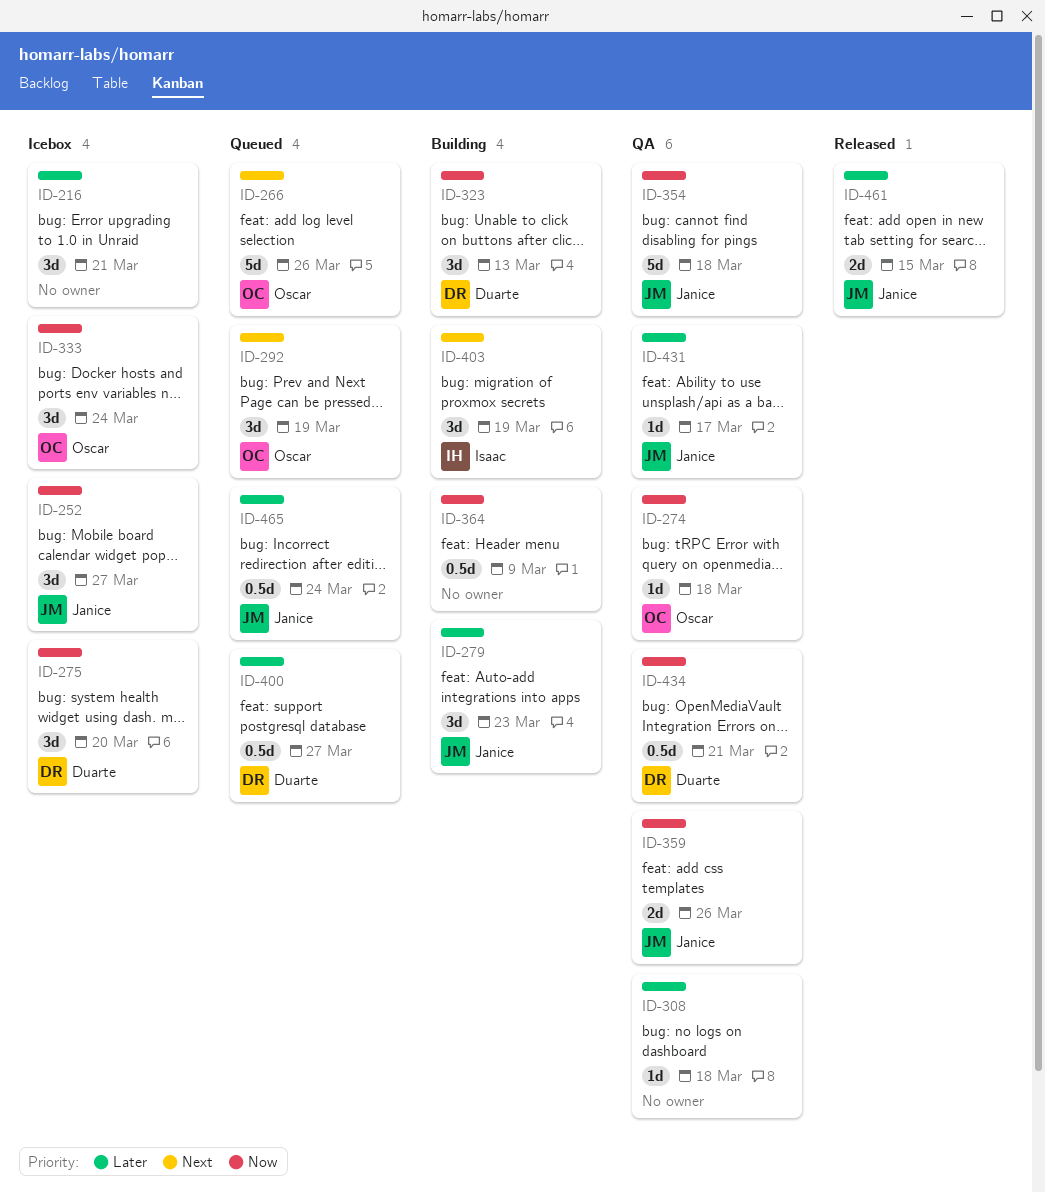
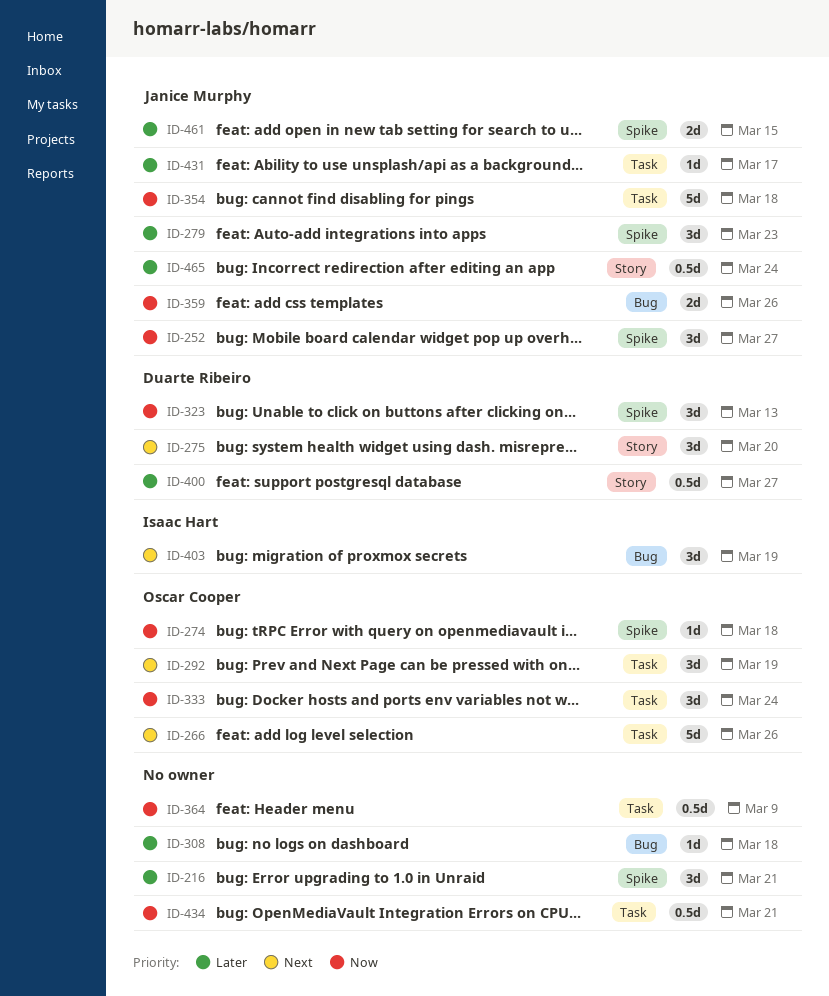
ID-275, priority: Now -> Next
ID-434, owner: Duarte Ribeiro -> none

